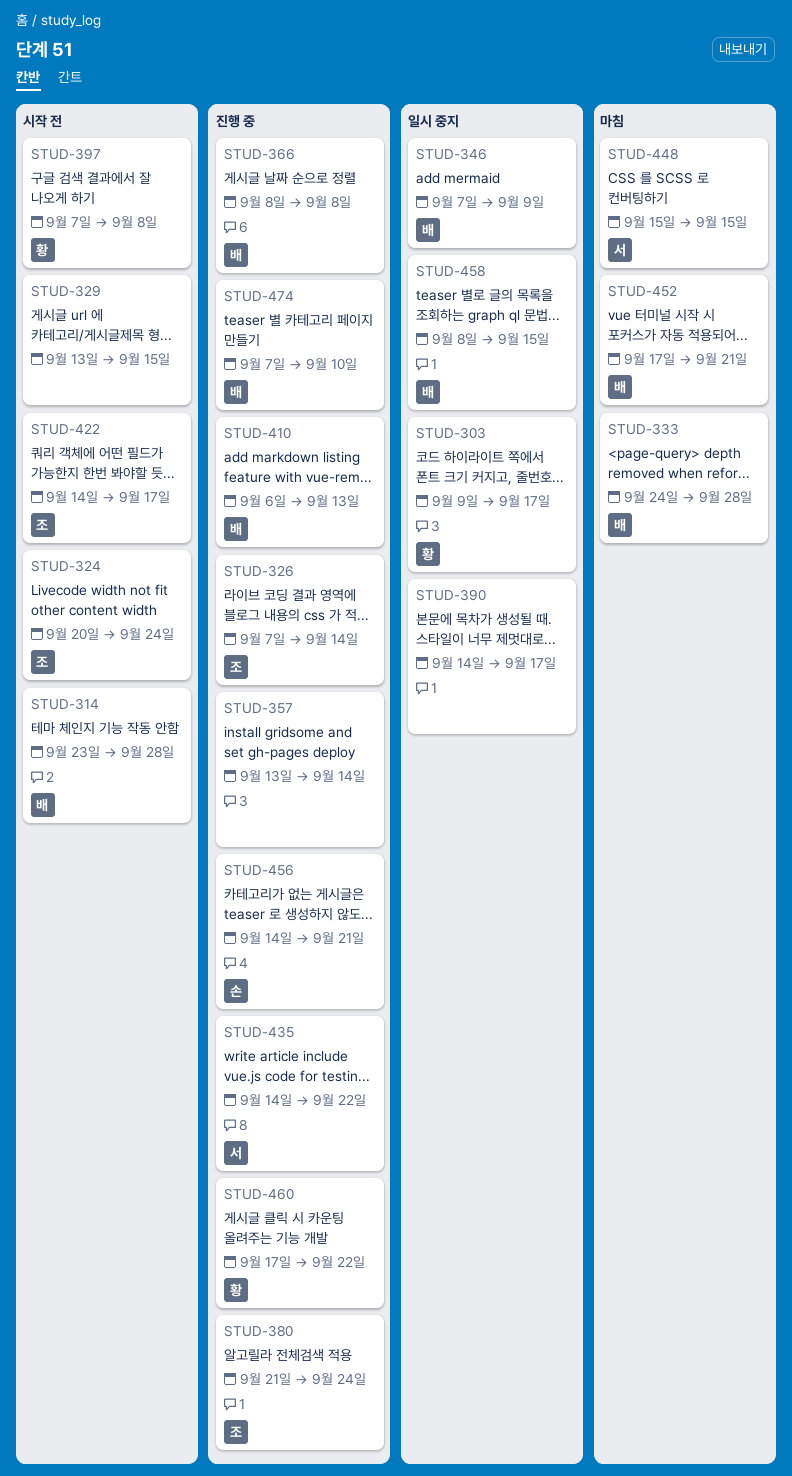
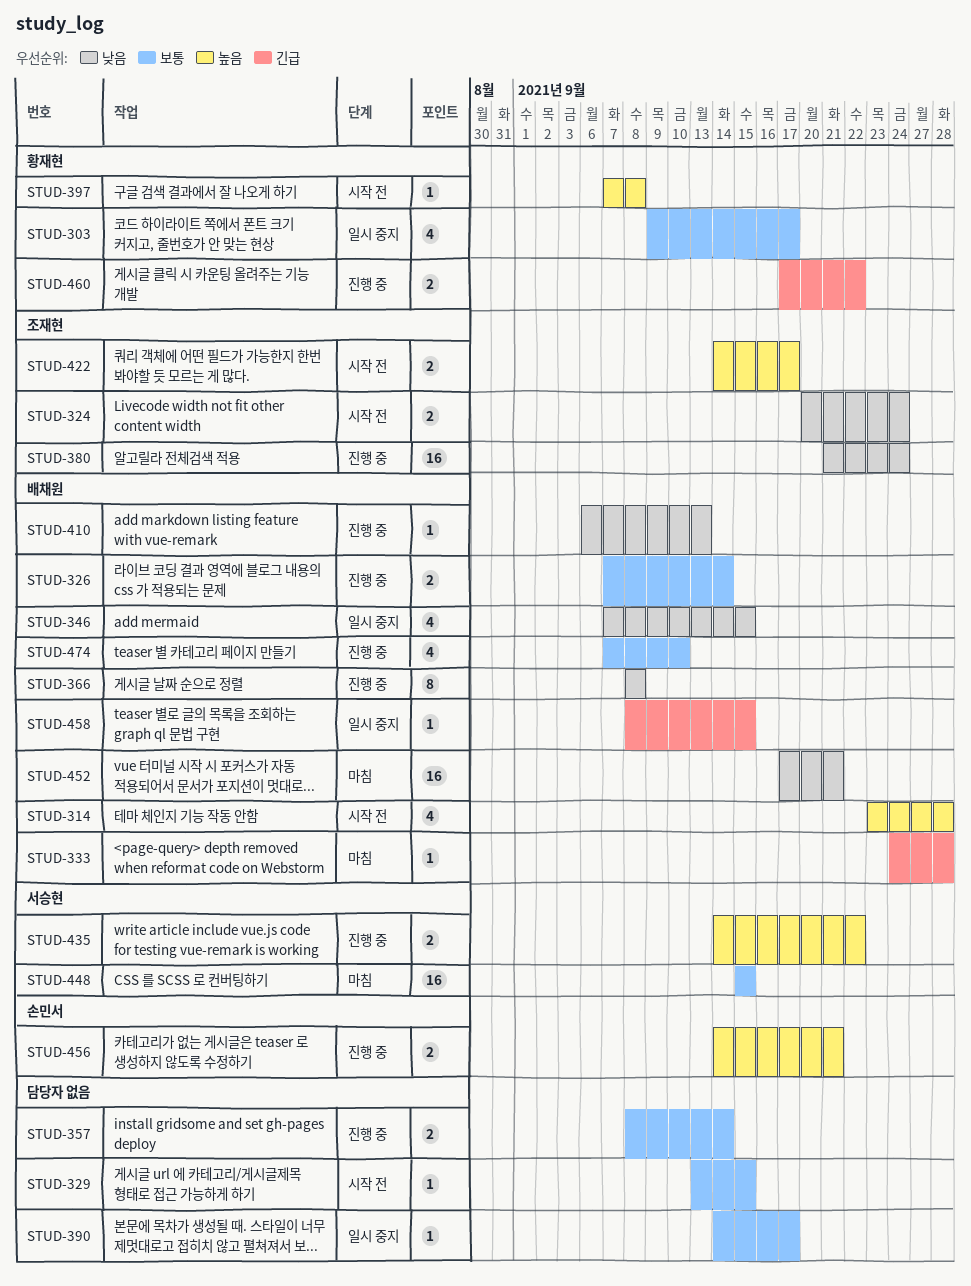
STUD-326, owner: 조재현 -> 배채원
STUD-346, due: Sep 9 -> Sep 15
STUD-357, start: Sep 13 -> Sep 8

